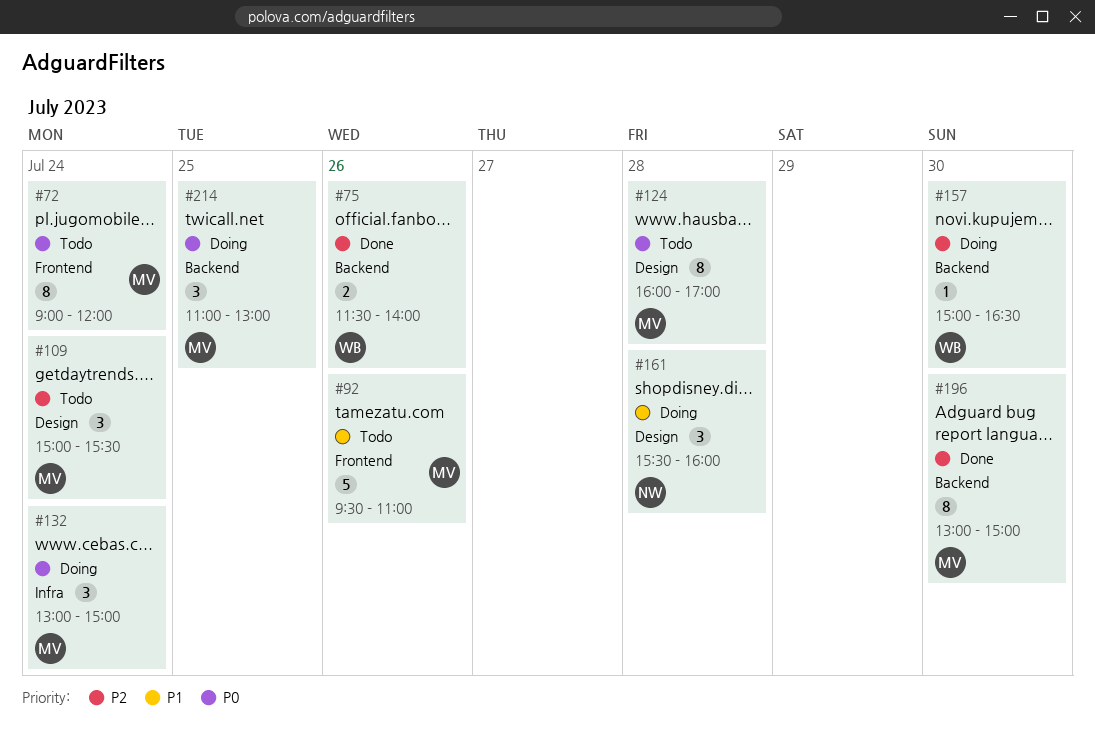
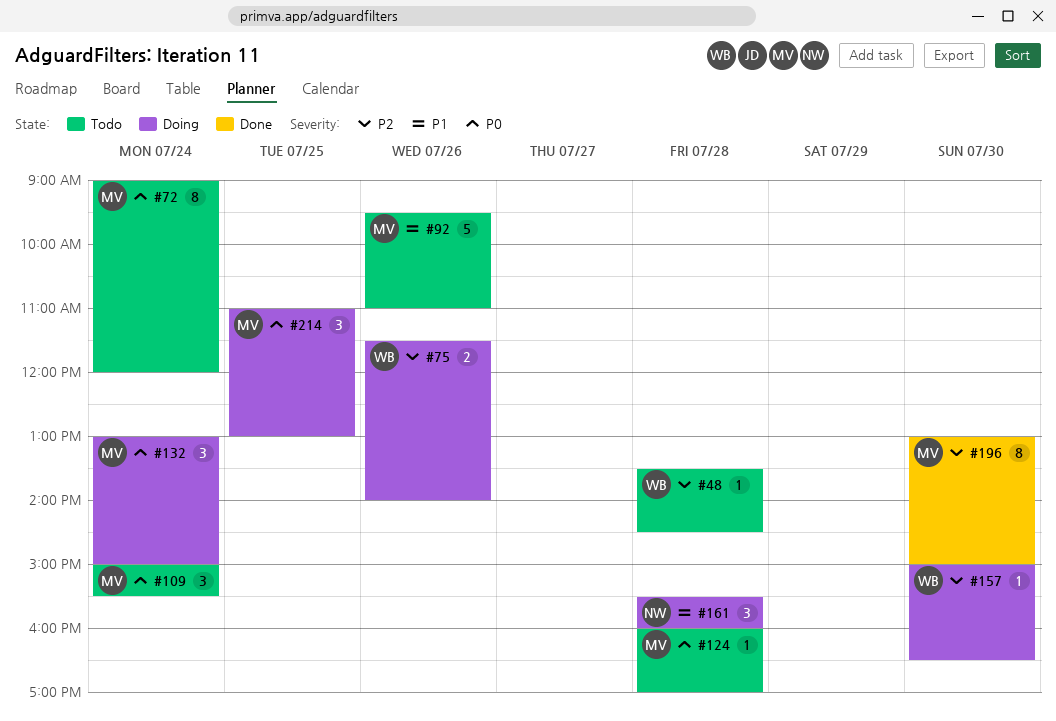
#48: none -> present
#75, status: Done -> Doing
#109, priority: P2 -> P0
#124, estimate: 8 -> 1

